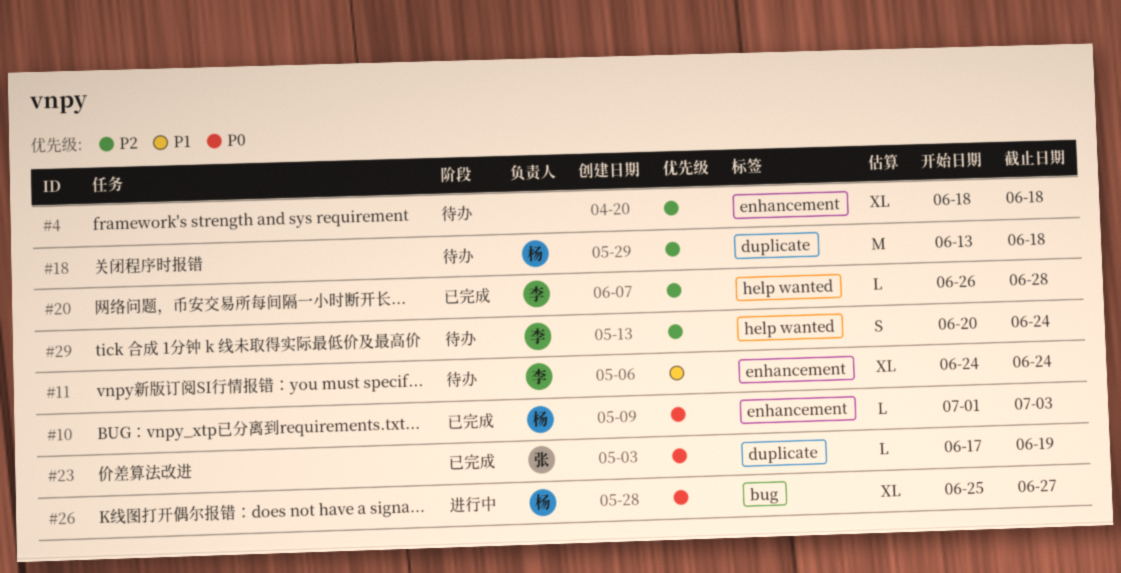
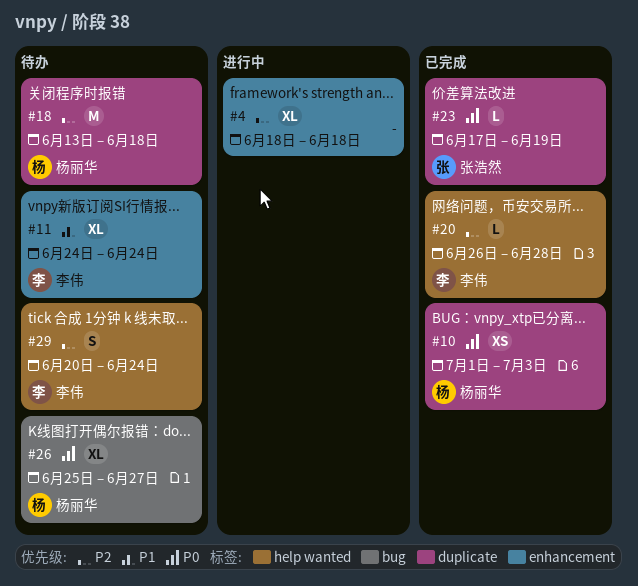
#4, status: 待办 -> 进行中
#10, label: enhancement -> duplicate
#10, estimate: L -> XS
#26, status: 进行中 -> 待办

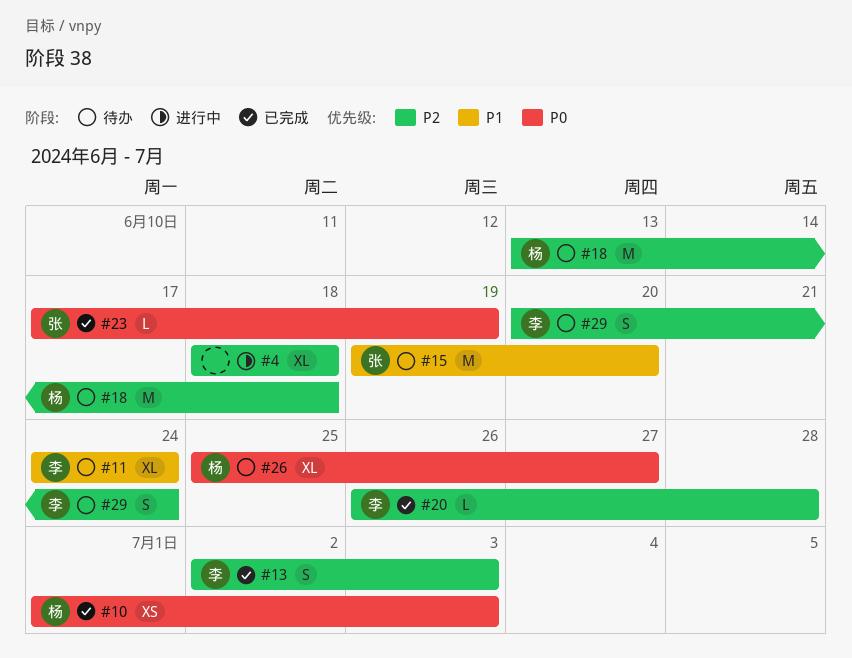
#13: none -> present
#15: none -> present

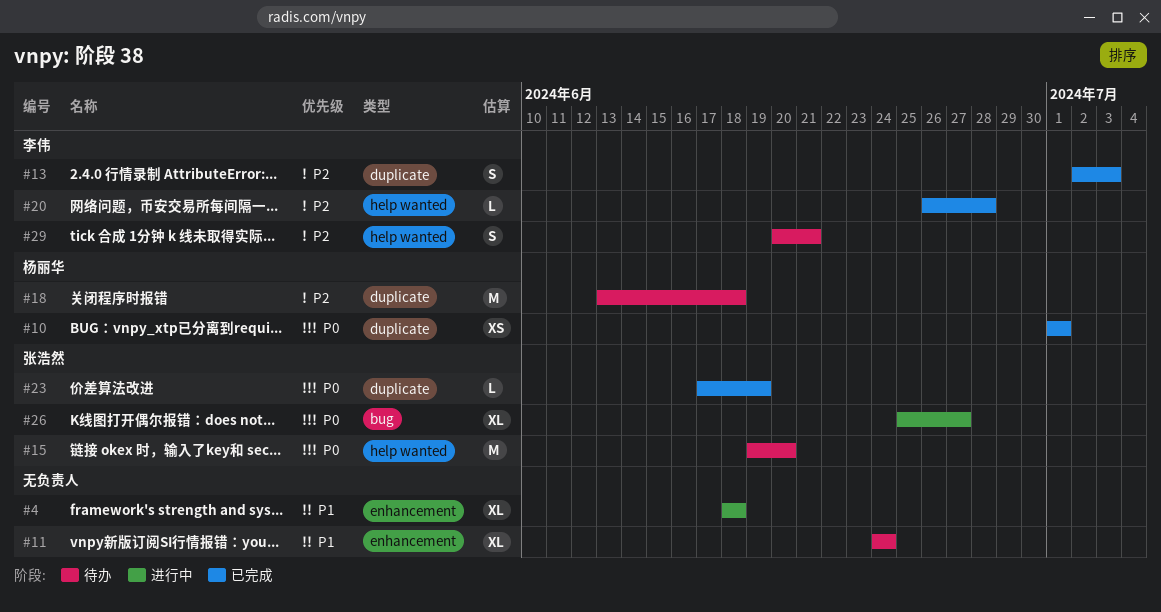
#4, priority: P2 -> P1
#10, due: Jul 3 -> Jul 1
#11, owner: 李伟 -> none
#15, priority: P1 -> P0
#26, status: 待办 -> 进行中
#26, owner: 杨丽华 -> 张浩然
#29, due: Jun 24 -> Jun 21

